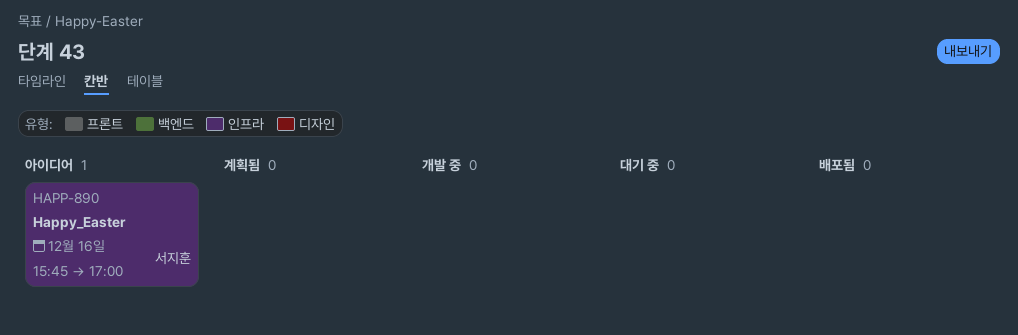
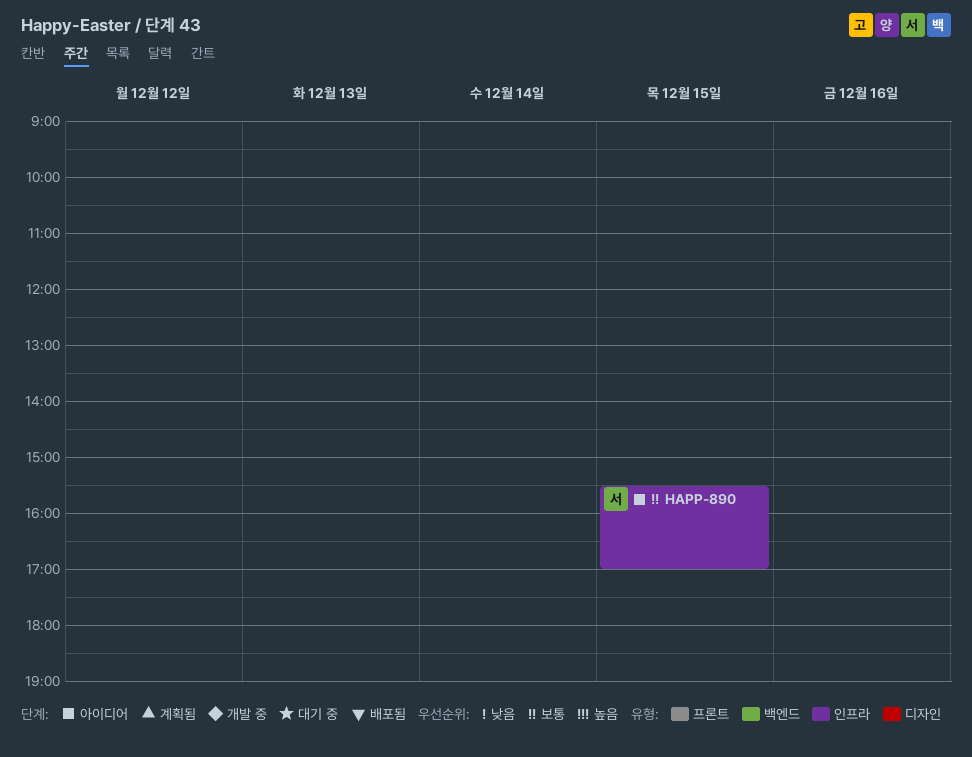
HAPP-890, day: Dec 16 -> Dec 15
HAPP-890, begins: 15:45 -> 15:30

